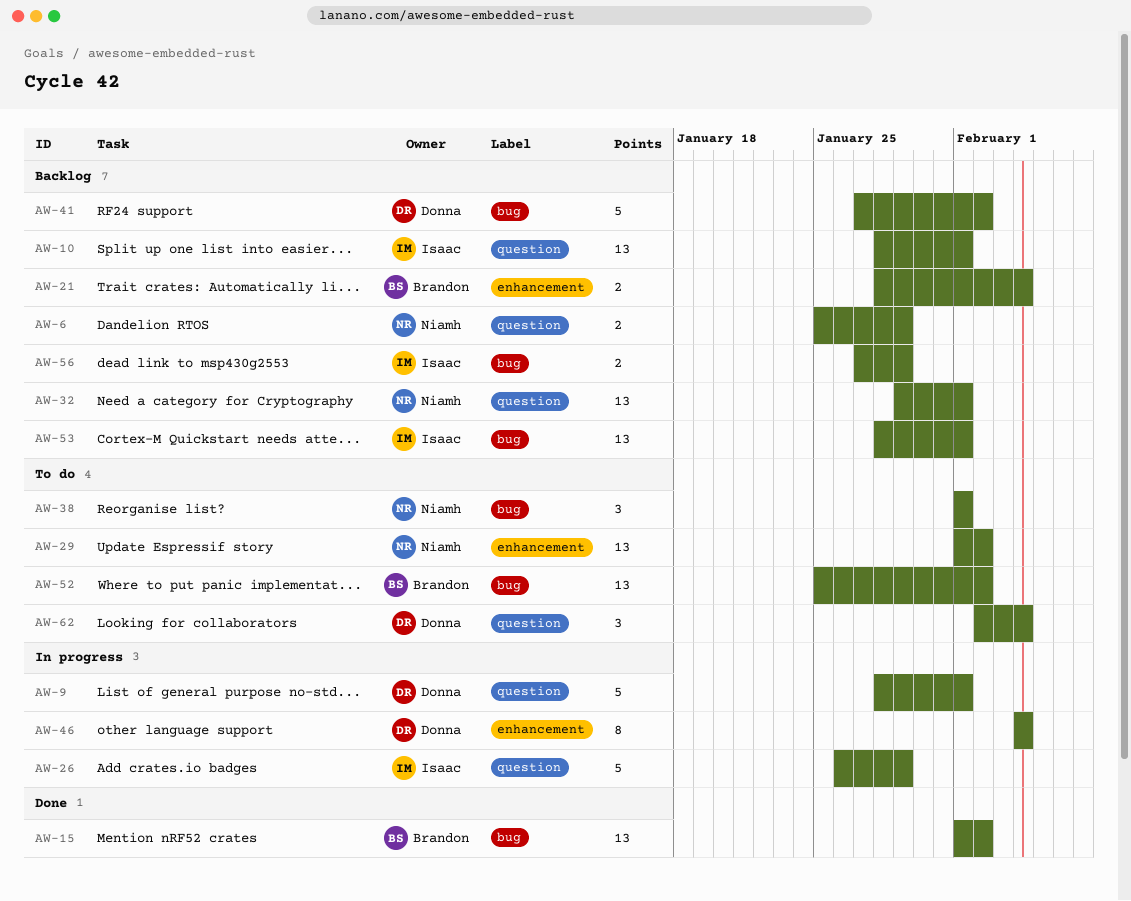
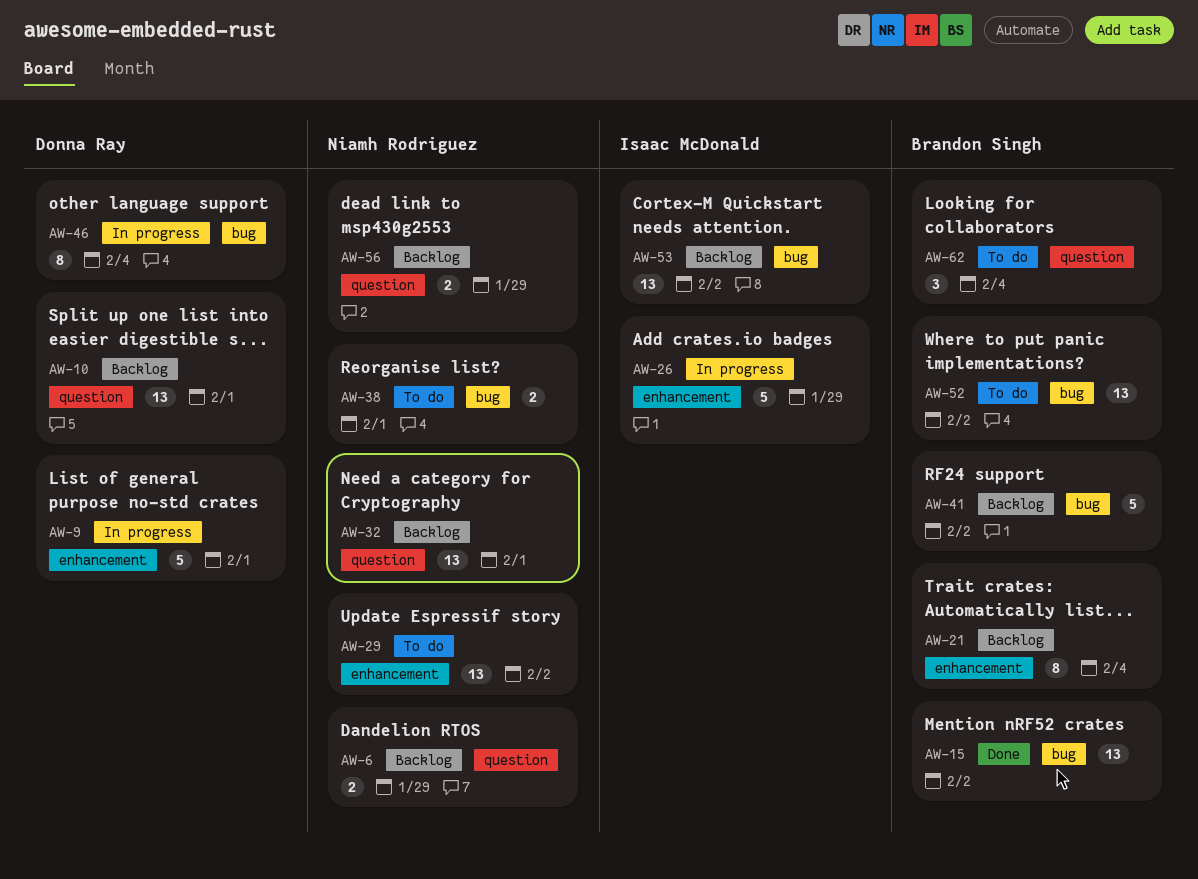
AW-9, label: question -> enhancement
AW-10, owner: Isaac McDonald -> Donna Ray
AW-21, estimate: 2 -> 8
AW-26, label: question -> enhancement
AW-38, estimate: 3 -> 2
AW-41, owner: Donna Ray -> Brandon Singh
AW-46, label: enhancement -> bug
AW-53, due: Feb 1 -> Feb 2
AW-56, owner: Isaac McDonald -> Niamh Rodriguez
AW-56, label: bug -> question
AW-62, owner: Donna Ray -> Brandon Singh

